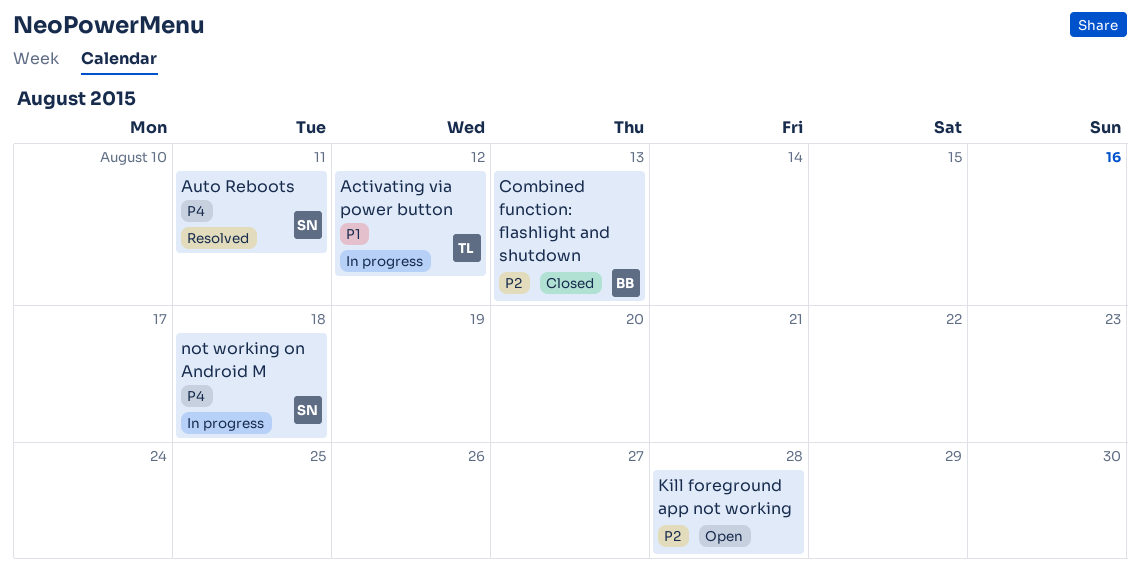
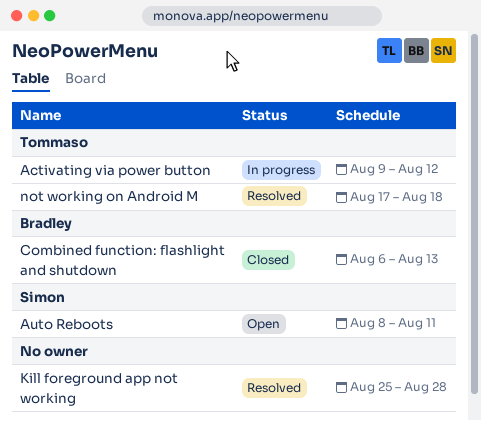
Auto Reboots, status: Resolved -> Open
Kill foreground app not working, status: Open -> Resolved
not working on Android M, status: In progress -> Resolved
not working on Android M, owner: Simon -> Tommaso

